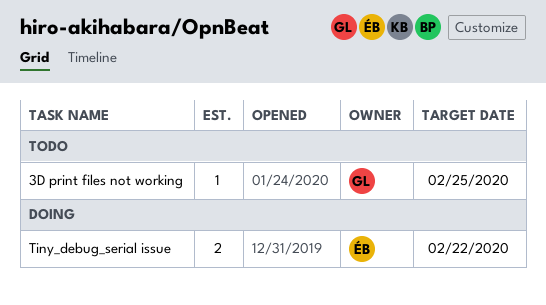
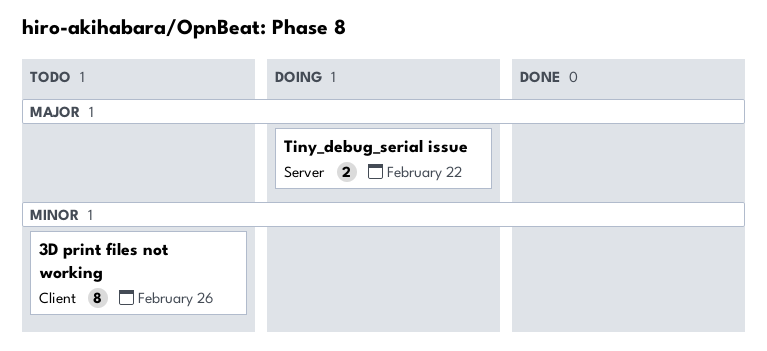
3D print files not working, estimate: 1 -> 8
3D print files not working, due: Feb 25 -> Feb 26

